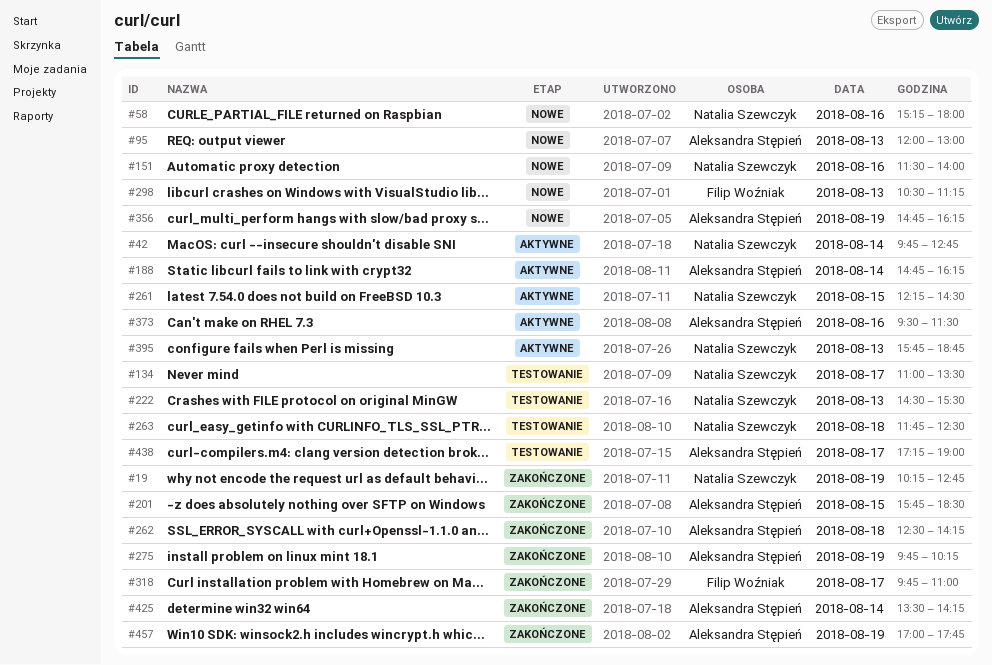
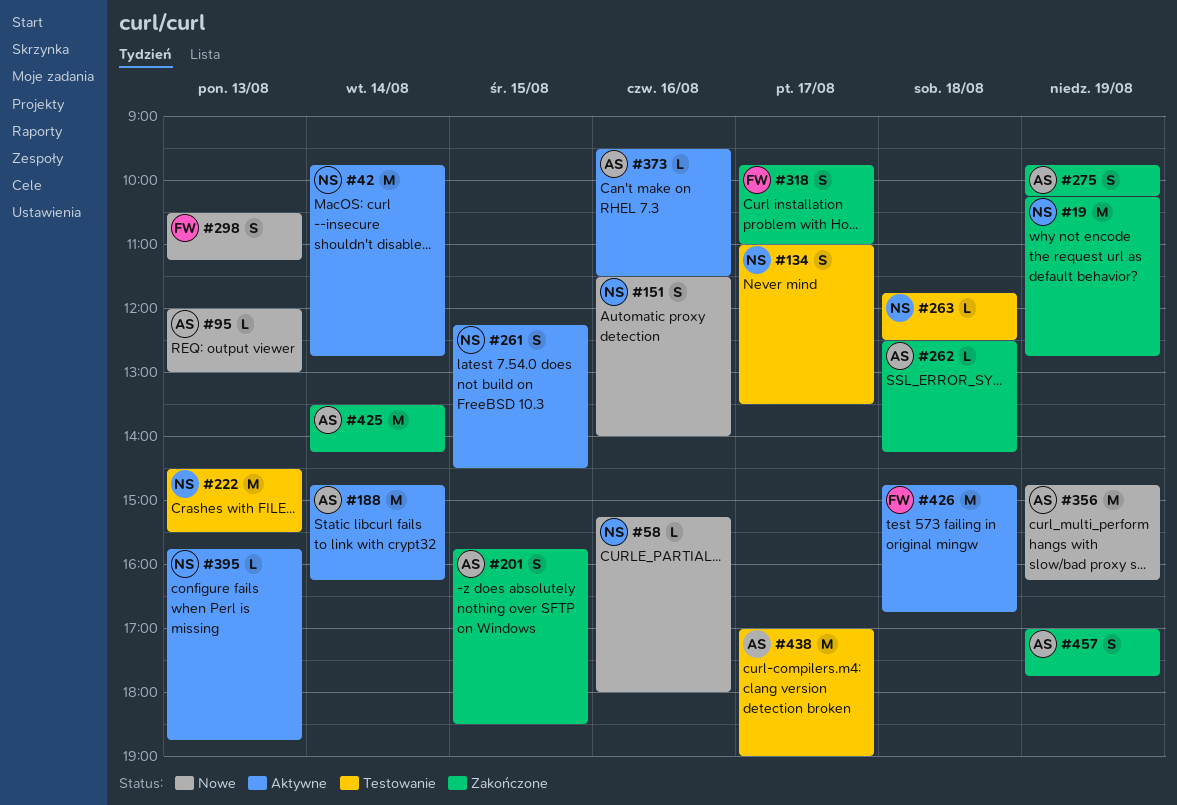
#426: none -> present
#438, begins: 17:15 -> 17:00

